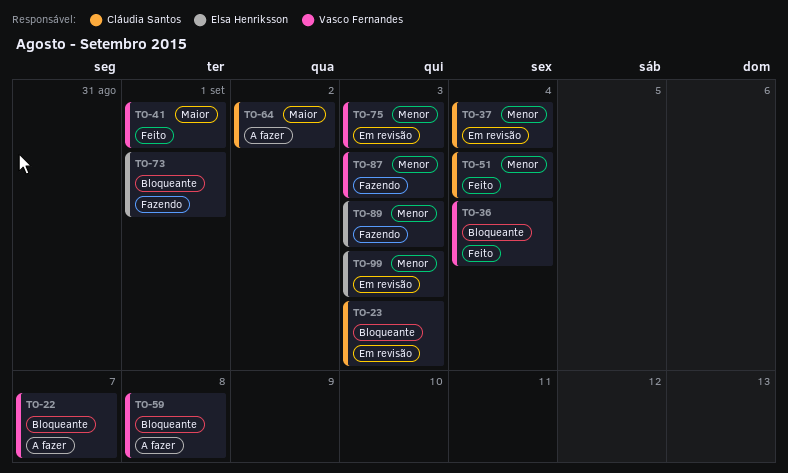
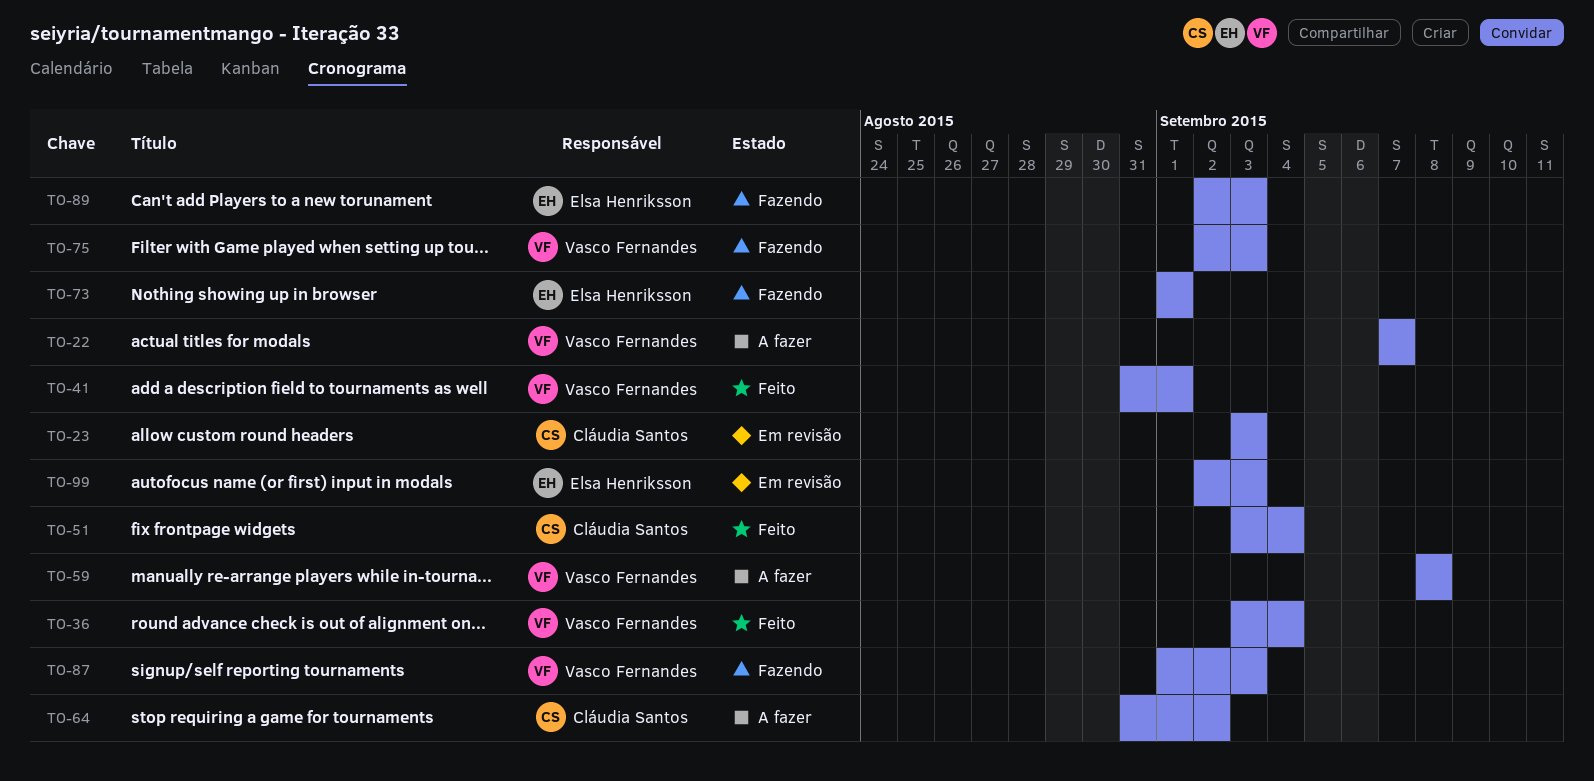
TO-37: present -> none
TO-75, status: Em revisão -> Fazendo

